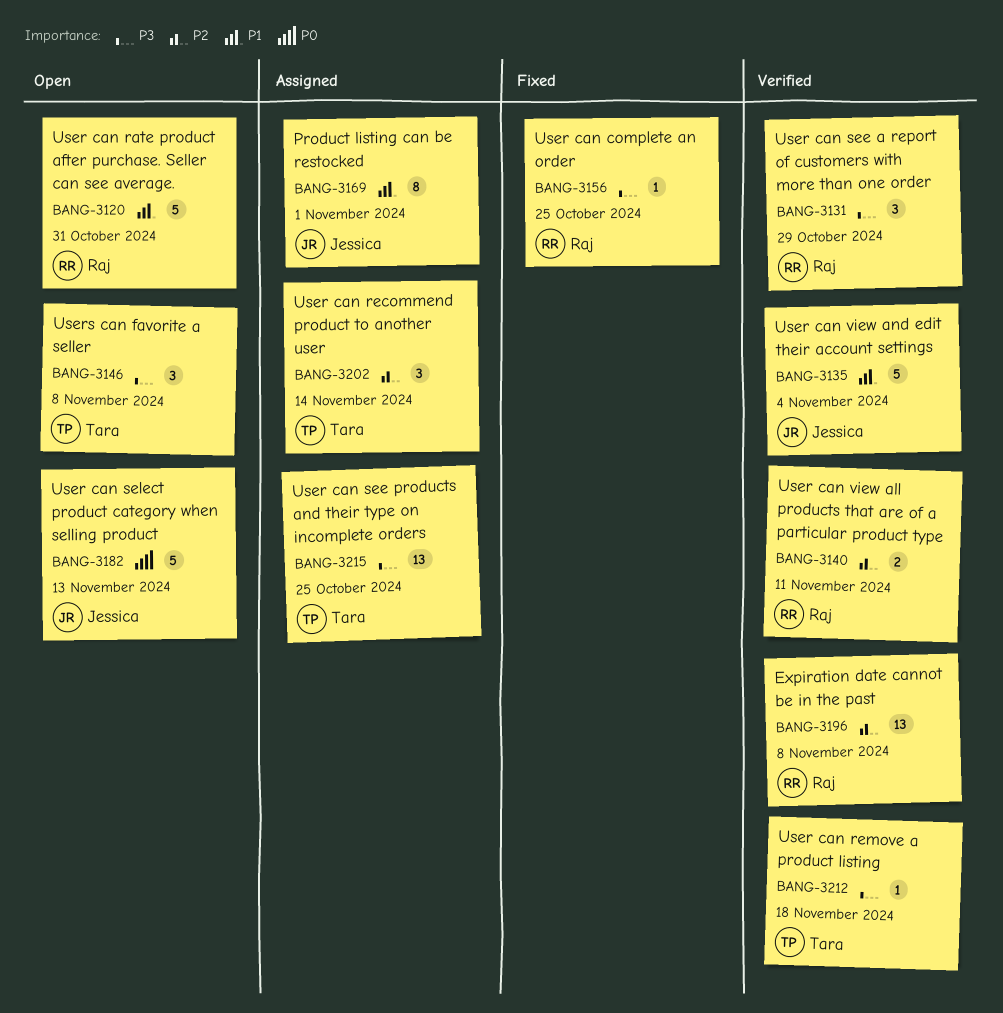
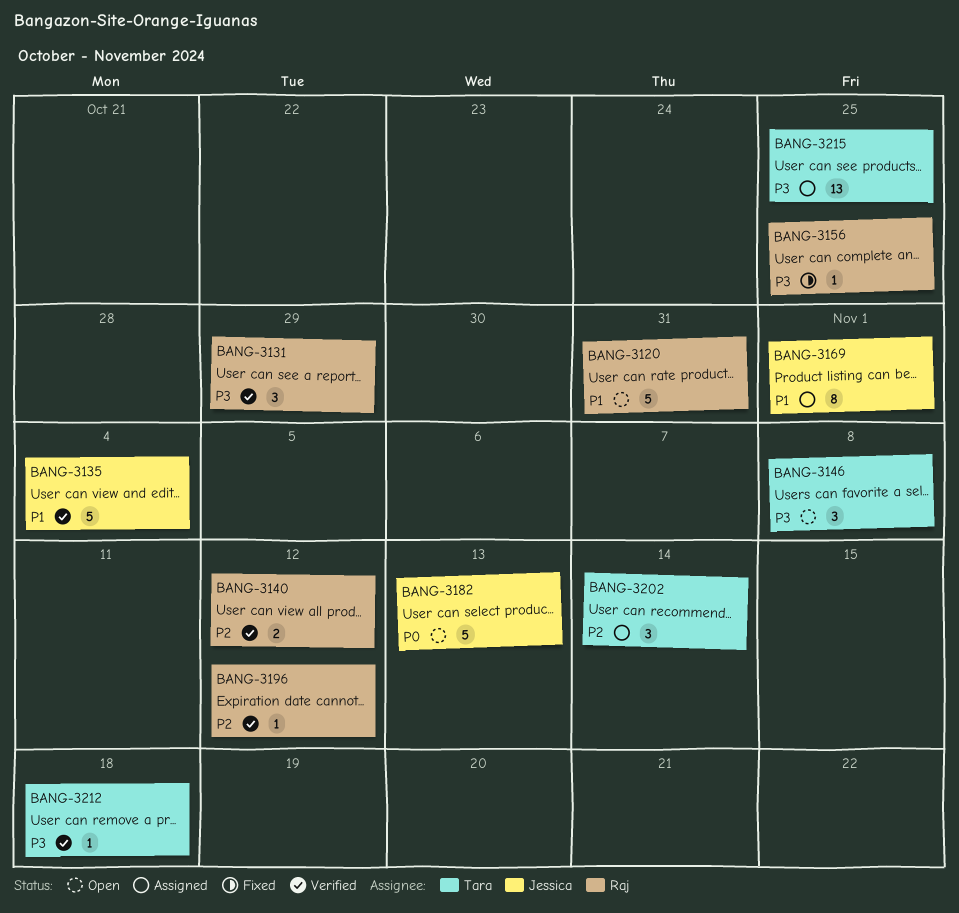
BANG-3140, due: Nov 11 -> Nov 12
BANG-3196, estimate: 13 -> 1
BANG-3196, due: Nov 8 -> Nov 12

